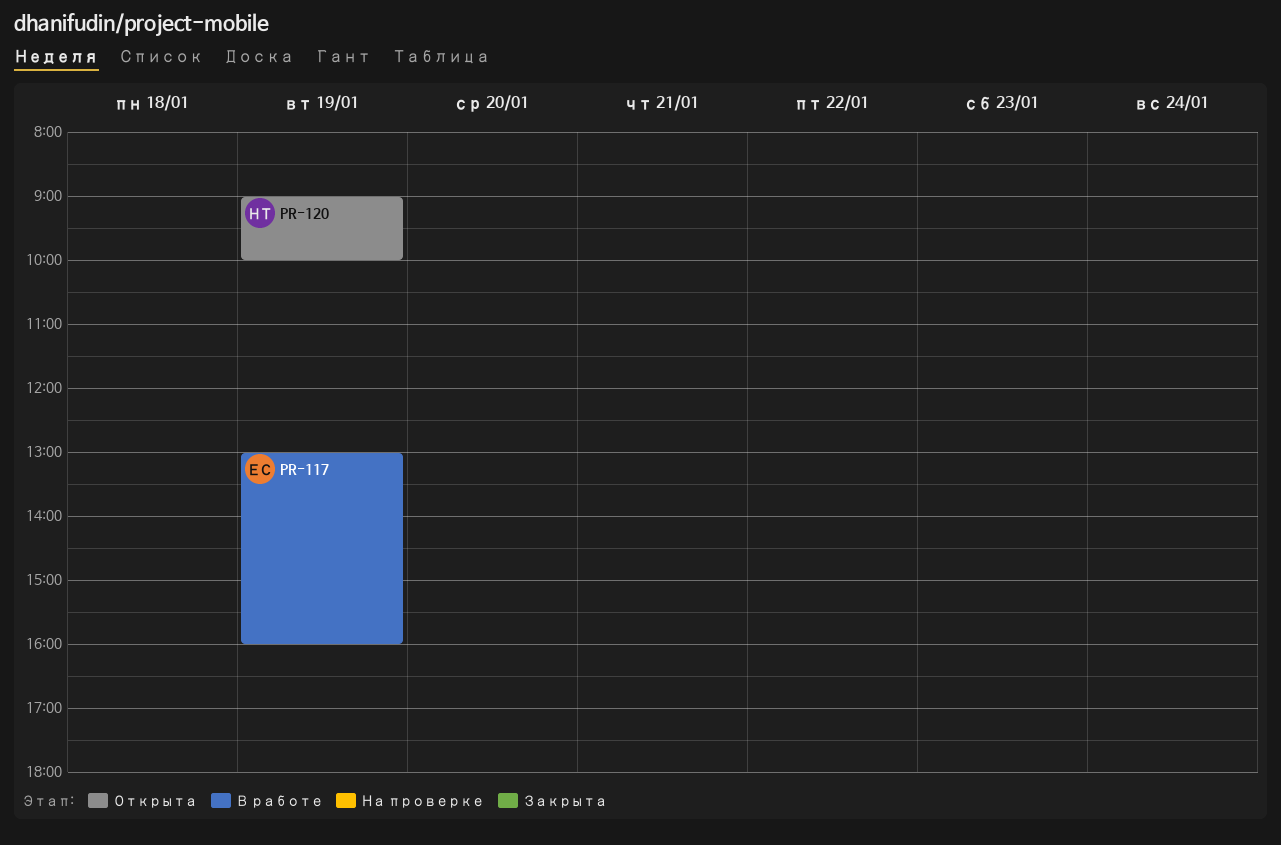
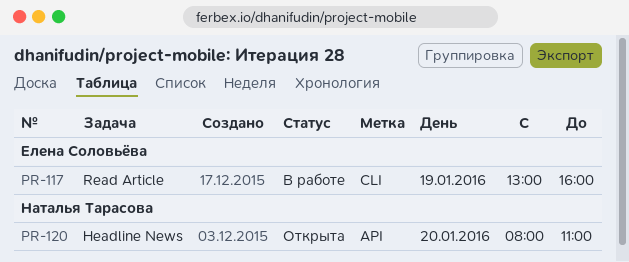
PR-120, day: Jan 19 -> Jan 20
PR-120, begins: 09:00 -> 08:00
PR-120, ends: 10:00 -> 11:00

